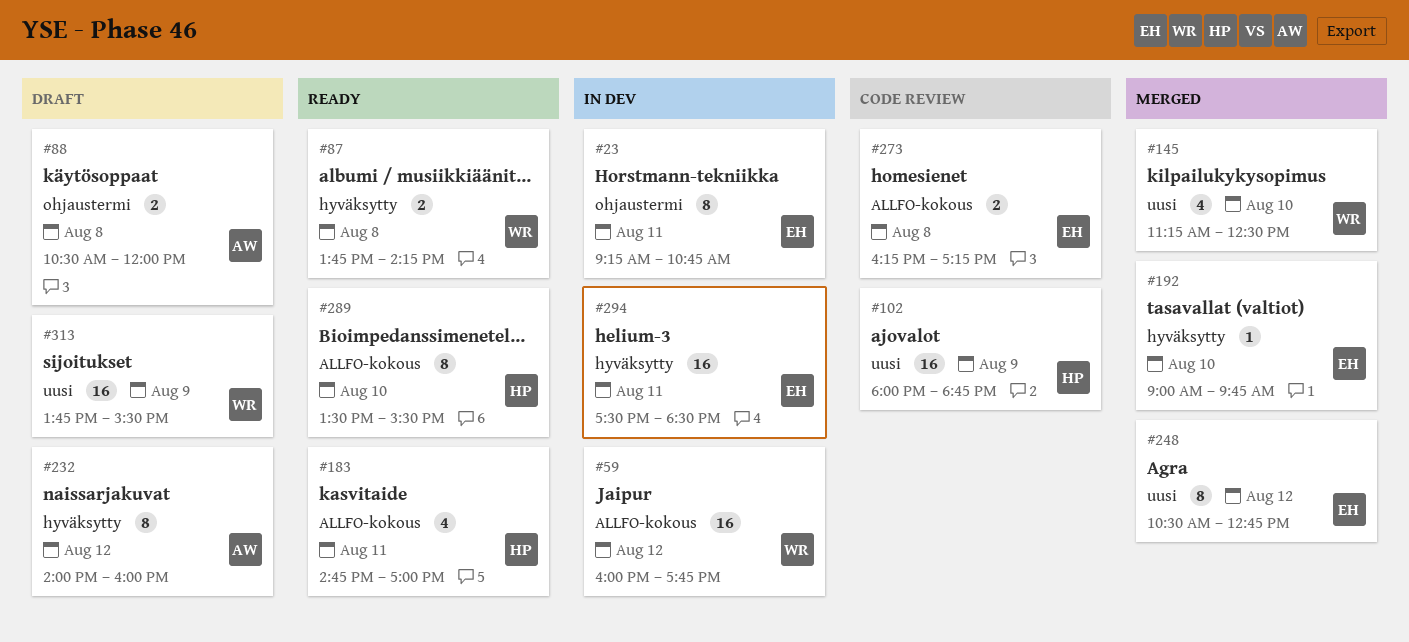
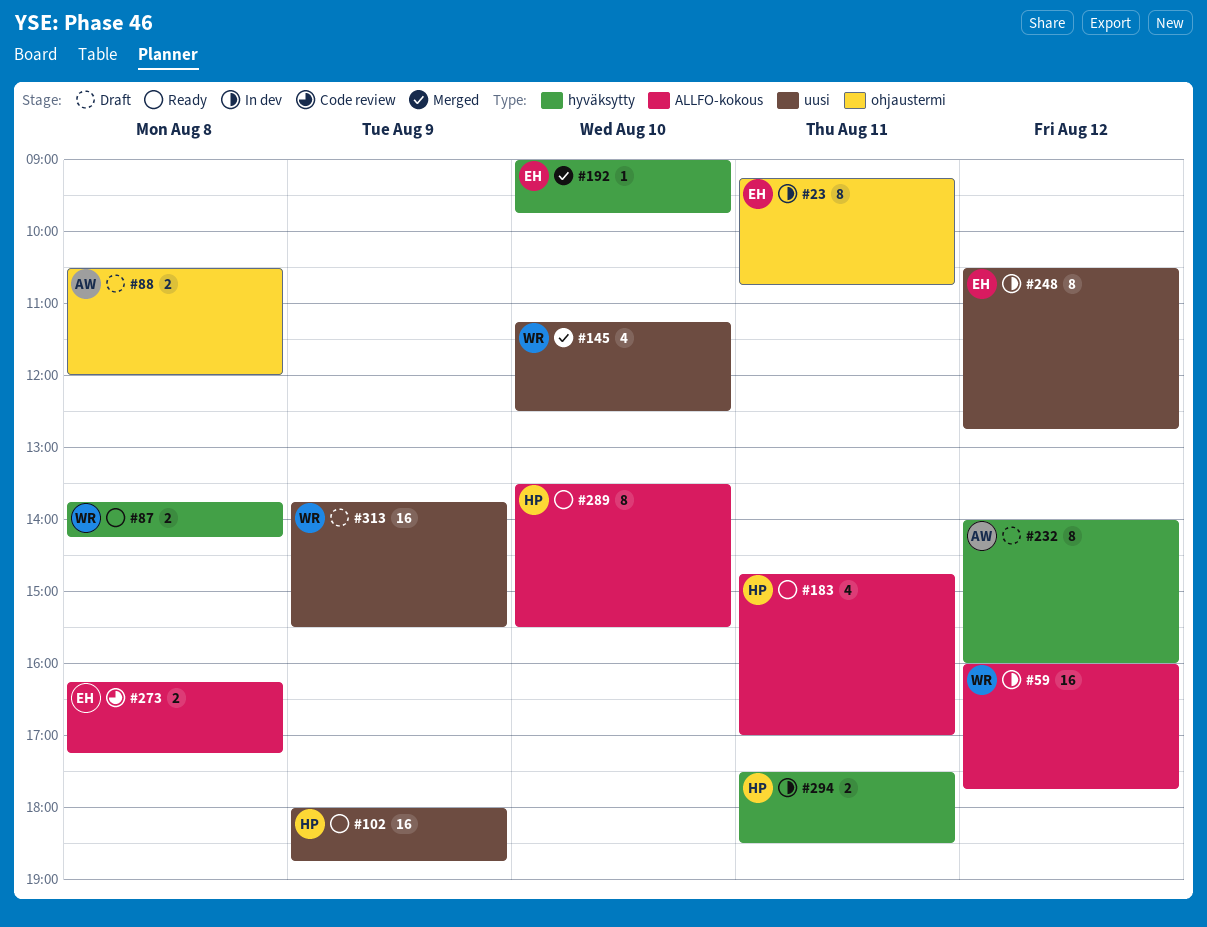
#102, status: Code review -> Ready
#248, status: Merged -> In dev
#294, owner: EH -> HP
#294, estimate: 16 -> 2

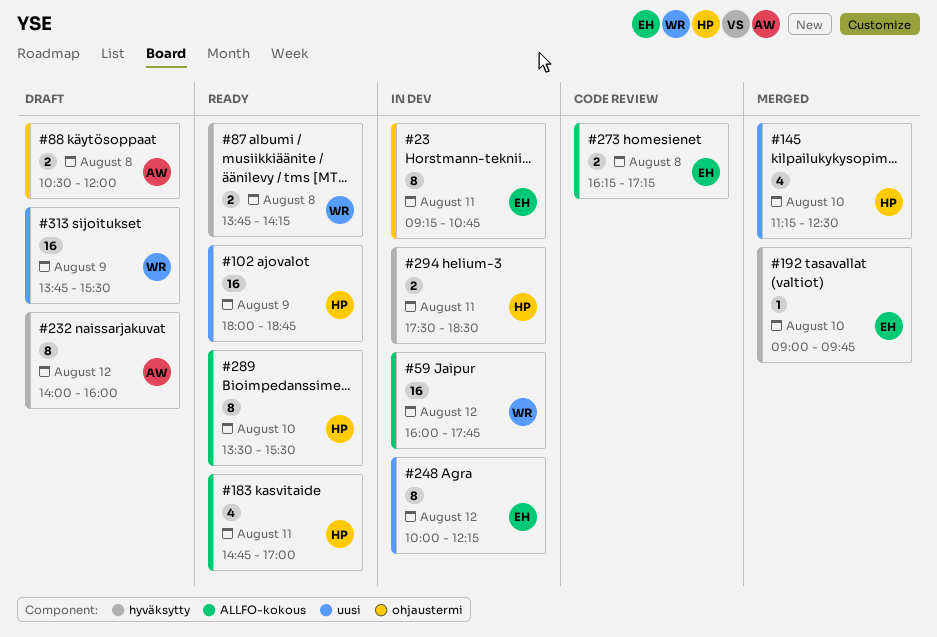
#145, owner: WR -> HP
#248, begins: 10:30 -> 10:00
#248, ends: 12:45 -> 12:15

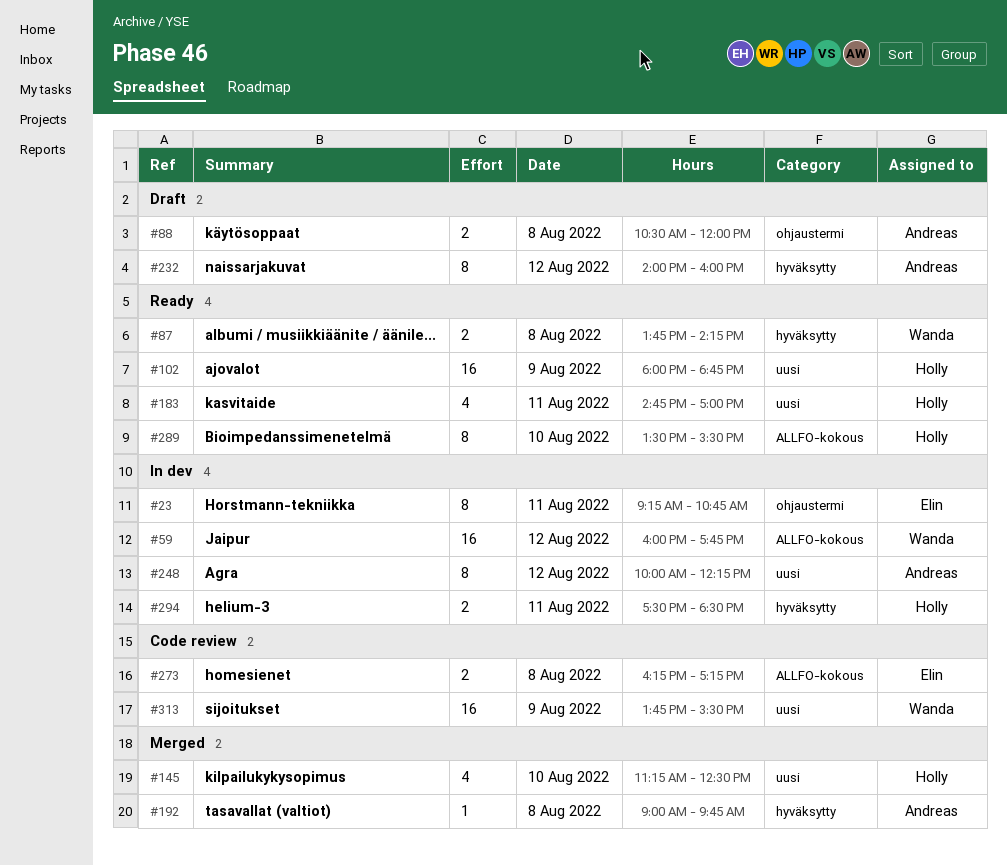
#183, label: ALLFO-kokous -> uusi
#192, owner: Elin -> Andreas
#192, day: Aug 10 -> Aug 8
#248, owner: Elin -> Andreas
#313, status: Draft -> Code review

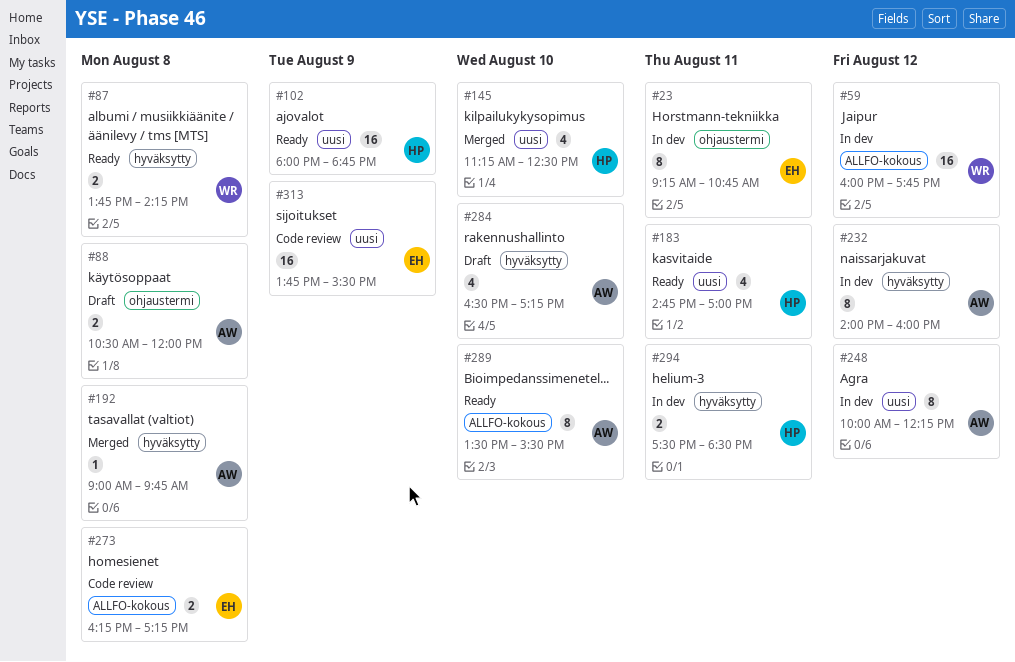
#232, status: Draft -> In dev
#284: none -> present
#289, owner: Holly -> Andreas
#313, owner: Wanda -> Elin

